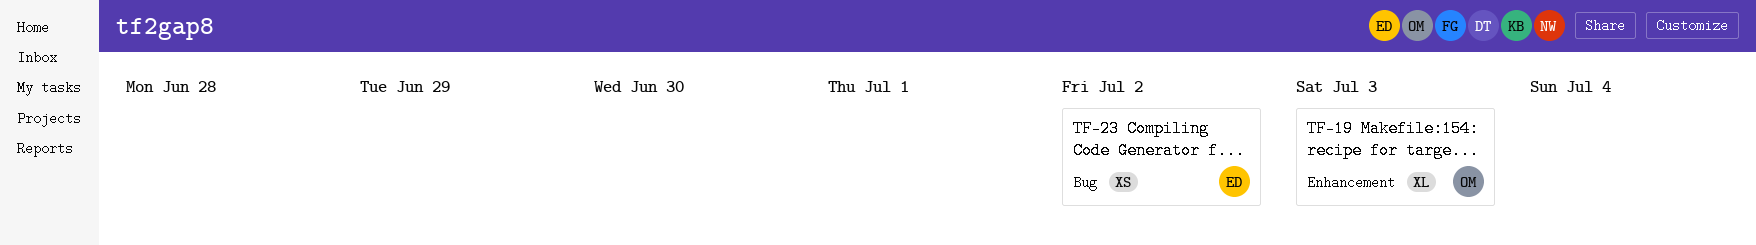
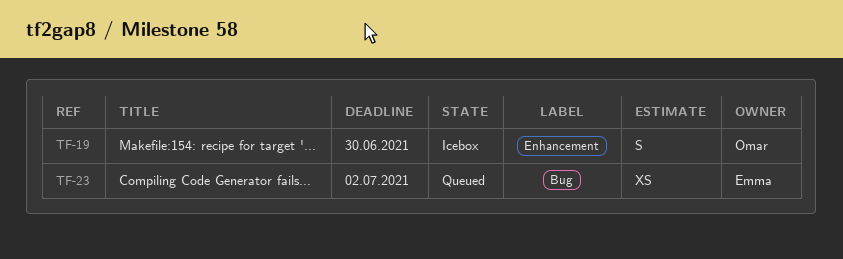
TF-19, estimate: XL -> S
TF-19, due: Jul 3 -> Jun 30

